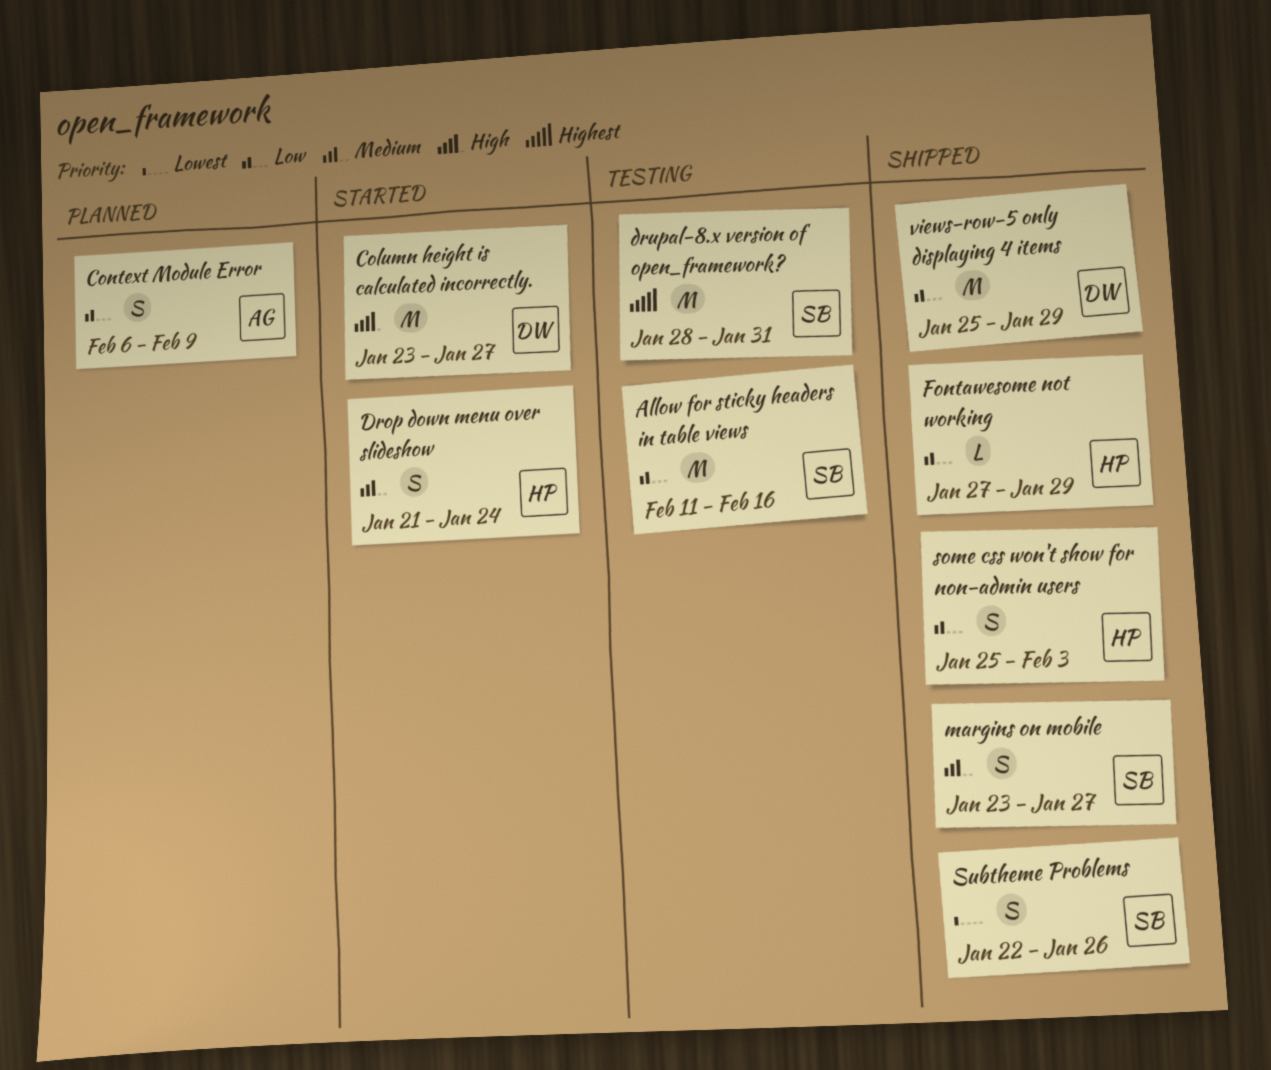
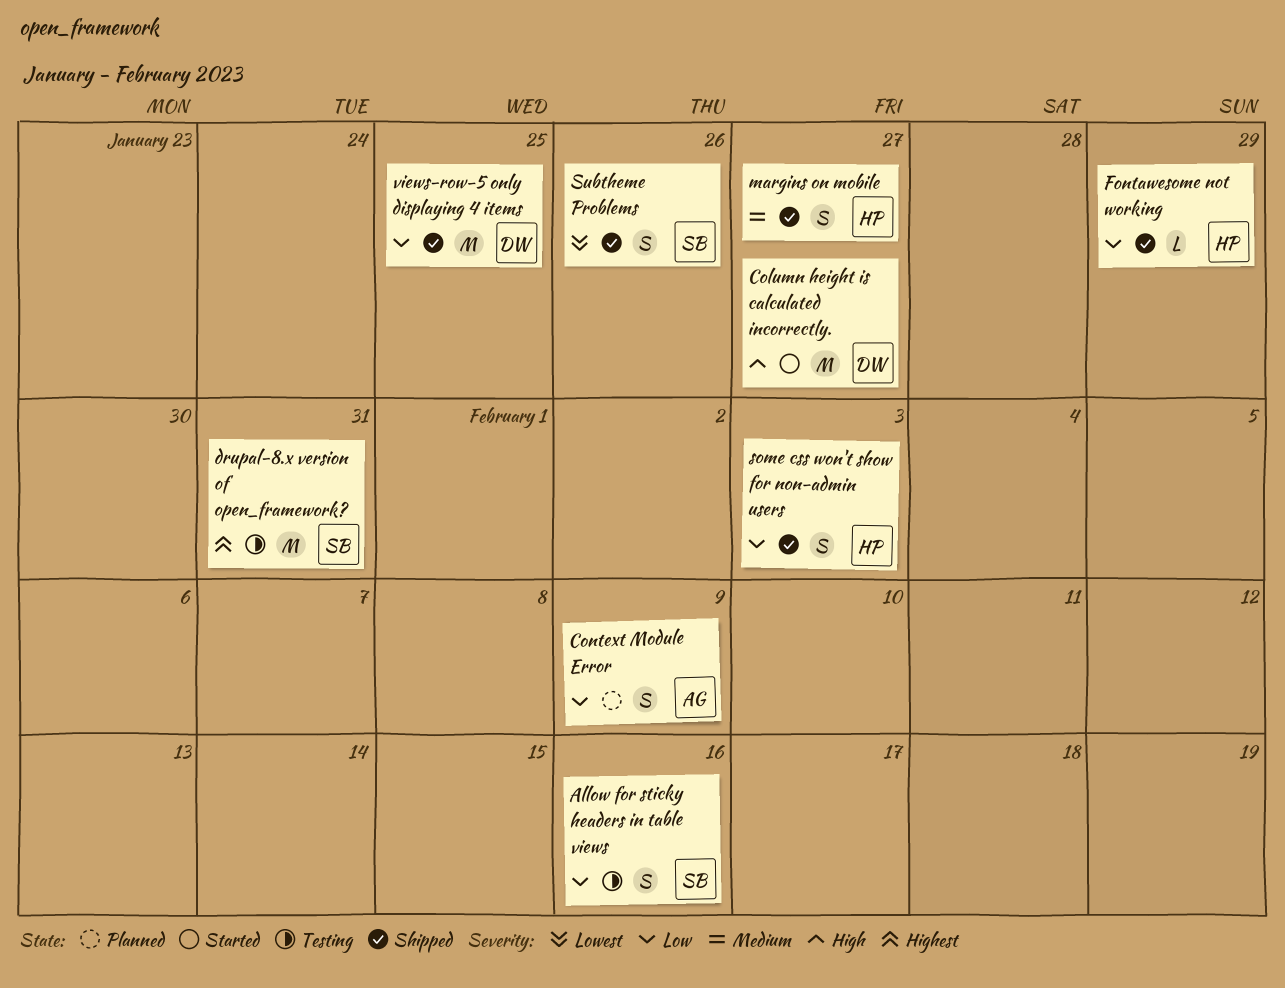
Allow for sticky headers in table views, estimate: M -> S
Drop down menu over slideshow: present -> none
margins on mobile, owner: SB -> HP
views-row-5 only displaying 4 items, due: Jan 29 -> Jan 25

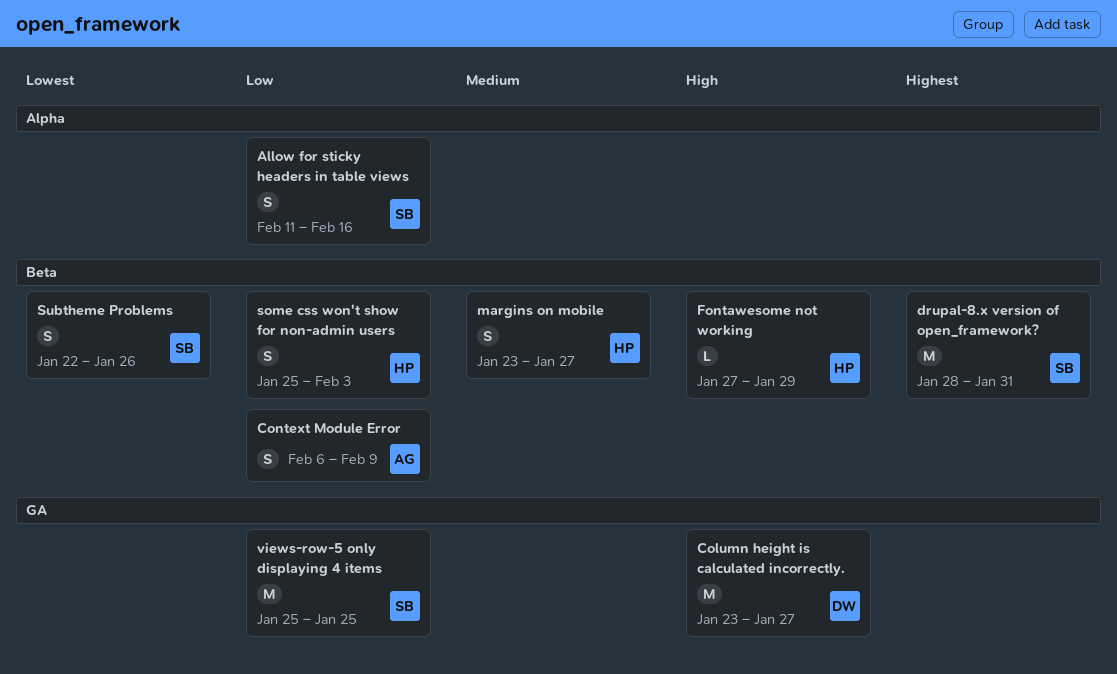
Fontawesome not working, priority: Low -> High
views-row-5 only displaying 4 items, owner: DW -> SB

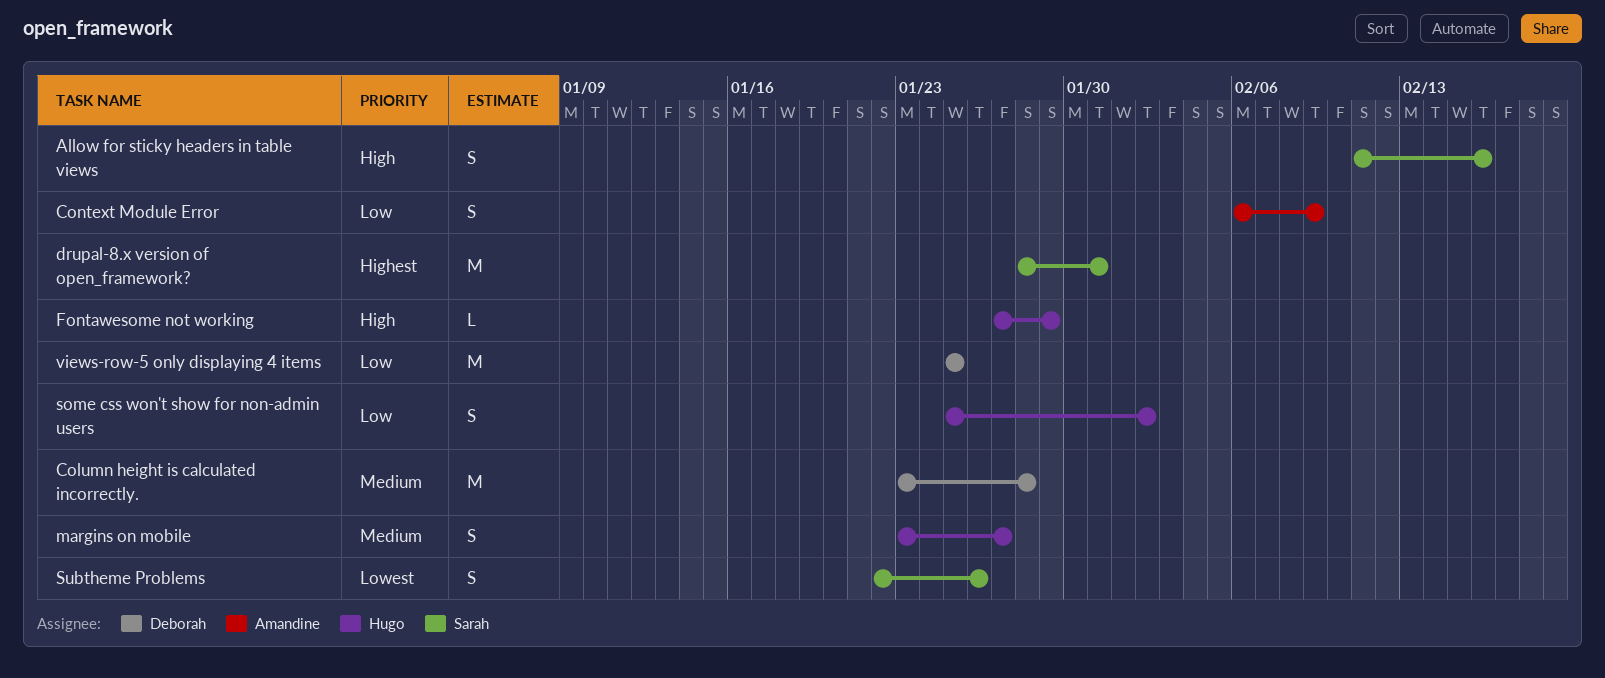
Allow for sticky headers in table views, priority: Low -> High
Column height is calculated incorrectly., priority: High -> Medium
Column height is calculated incorrectly., due: Jan 27 -> Jan 28
some css won't show for non-admin users, due: Feb 3 -> Feb 2
views-row-5 only displaying 4 items, owner: Sarah -> Deborah

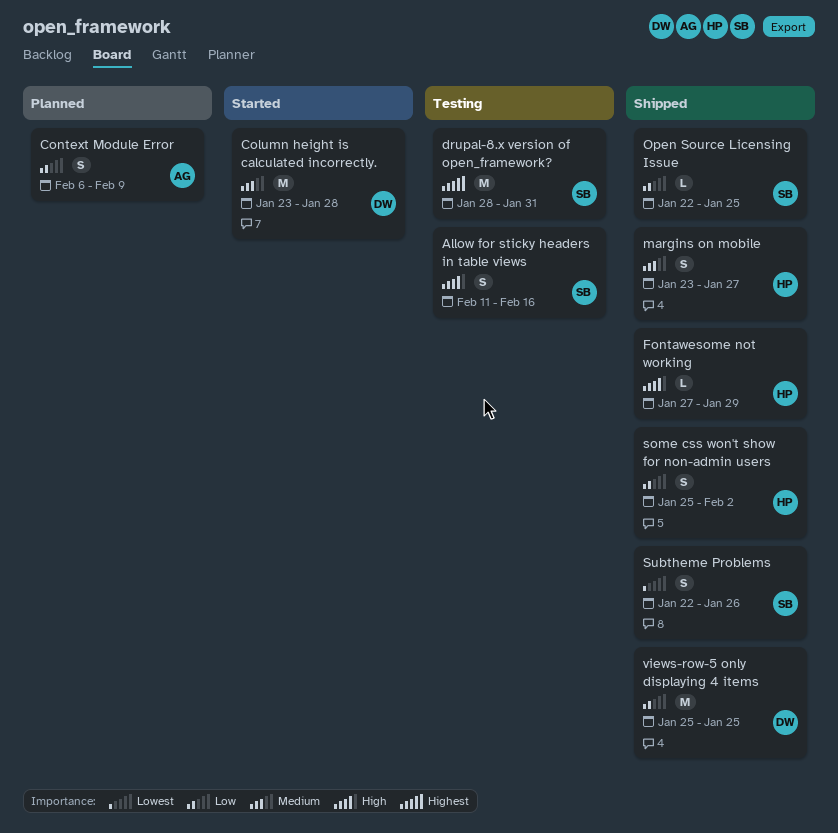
Open Source Licensing Issue: none -> present

